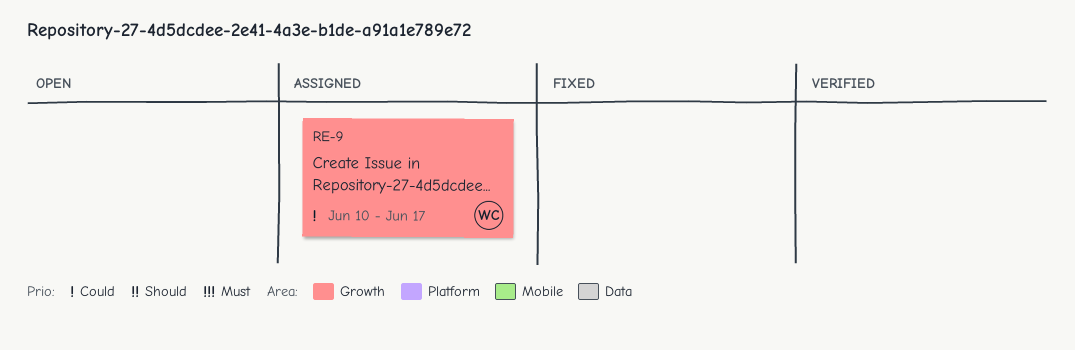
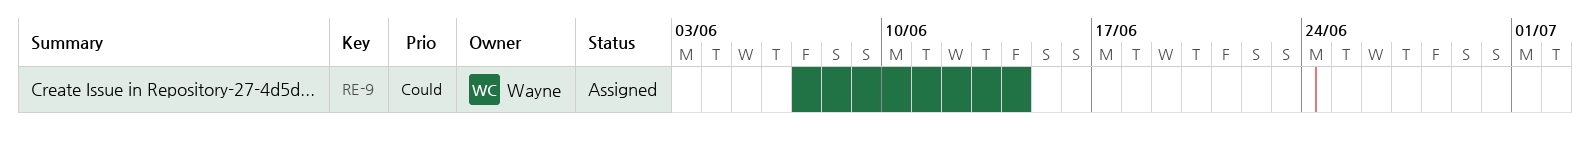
RE-9, start: Jun 10 -> Jun 7
RE-9, due: Jun 17 -> Jun 14

